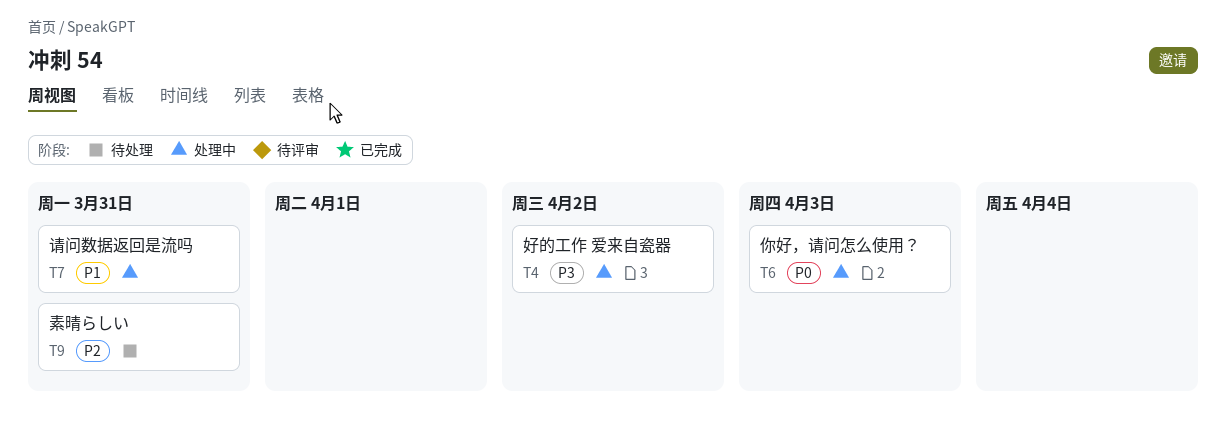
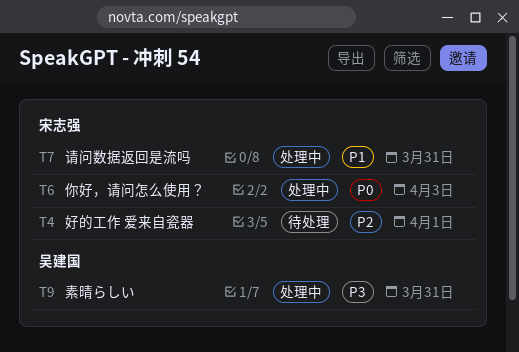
T4, status: 处理中 -> 待处理
T4, priority: P3 -> P2
T4, due: Apr 2 -> Apr 1
T9, status: 待处理 -> 处理中
T9, priority: P2 -> P3

